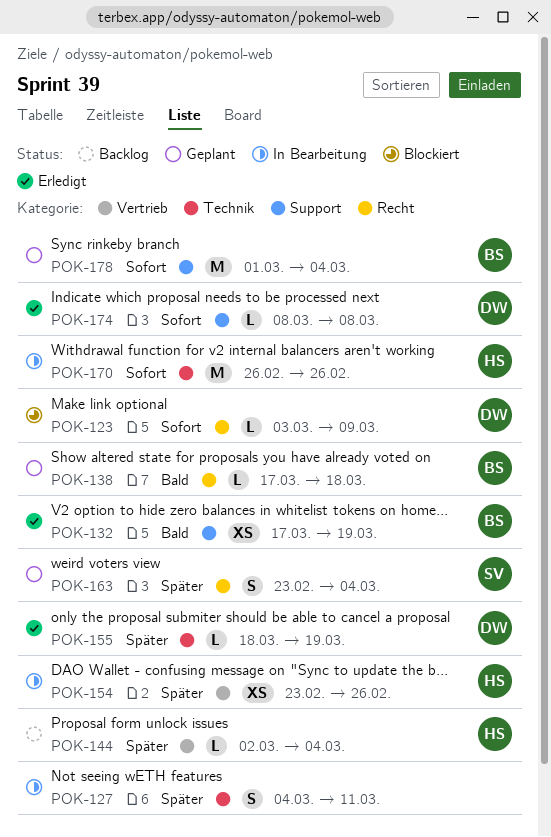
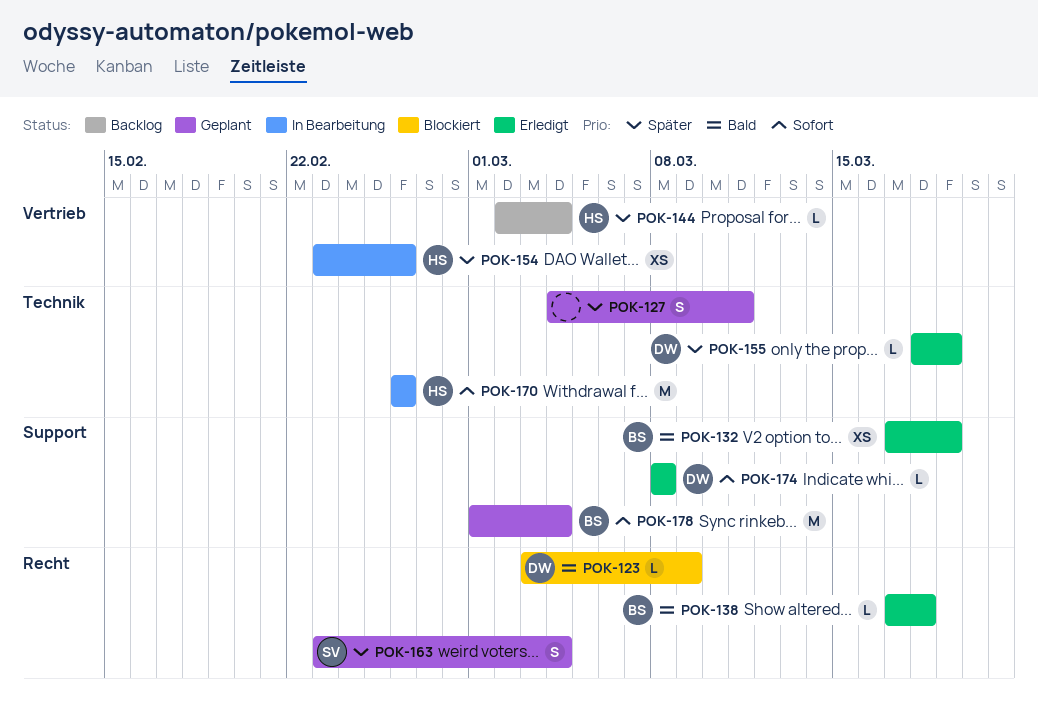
POK-123, priority: Sofort -> Bald
POK-127, status: In Bearbeitung -> Geplant
POK-138, status: Geplant -> Erledigt

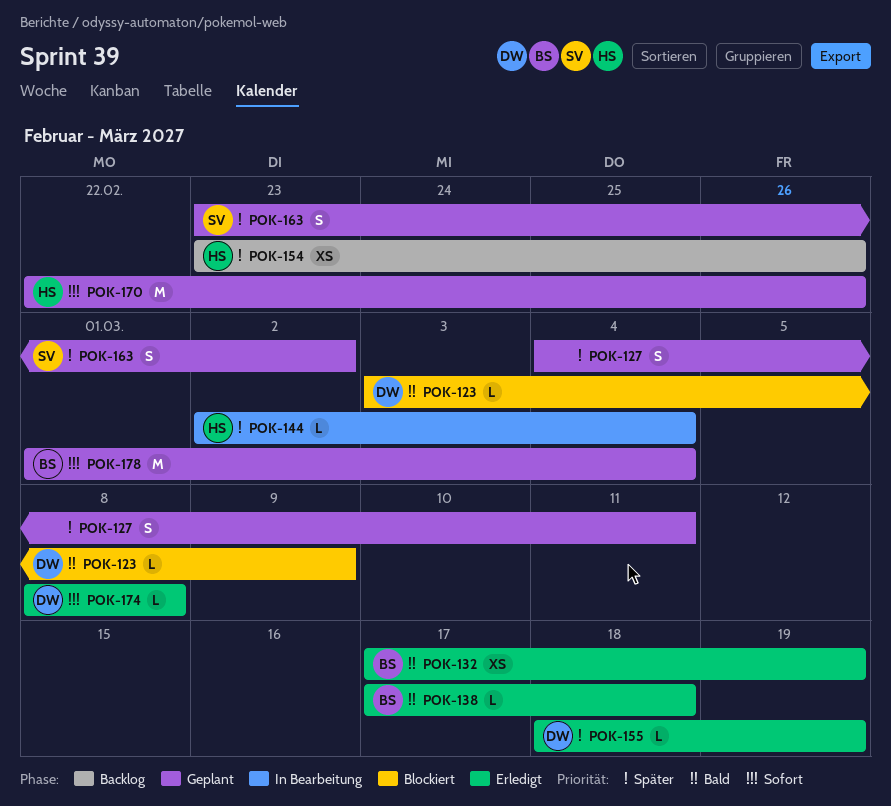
POK-144, status: Backlog -> In Bearbeitung
POK-154, status: In Bearbeitung -> Backlog
POK-163, due: Mar 4 -> Mar 2
POK-170, status: In Bearbeitung -> Geplant
POK-170, start: Feb 26 -> Feb 22

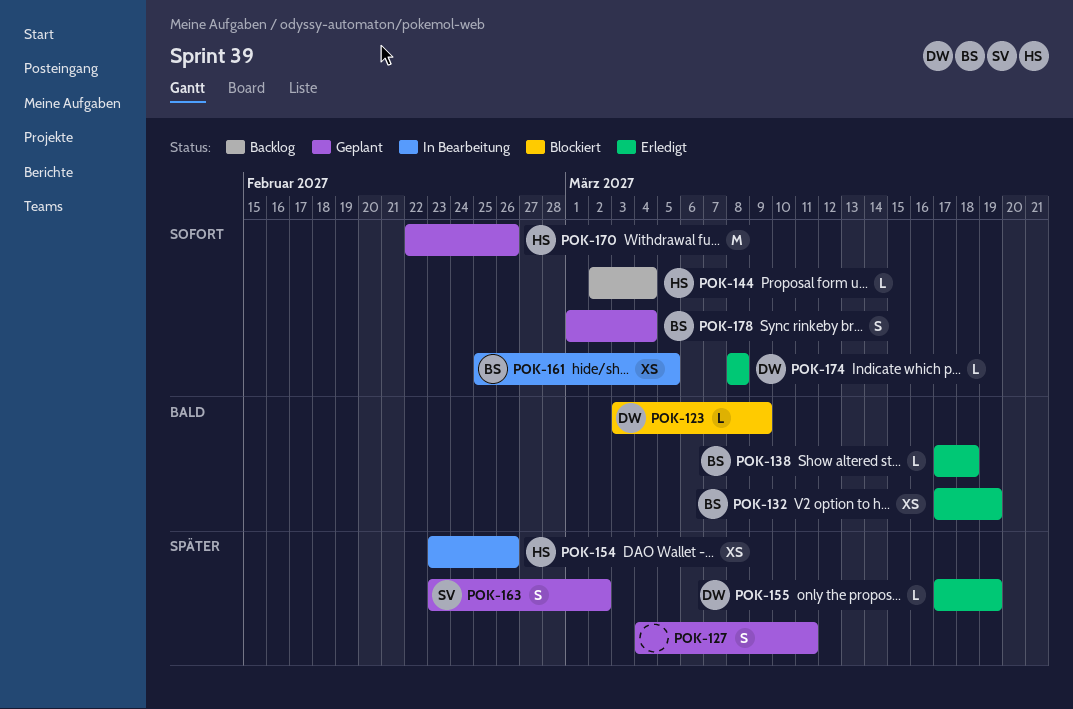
POK-144, status: In Bearbeitung -> Backlog
POK-144, priority: Später -> Sofort
POK-154, status: Backlog -> In Bearbeitung
POK-155, start: Mar 18 -> Mar 17
POK-161: none -> present
POK-178, estimate: M -> S

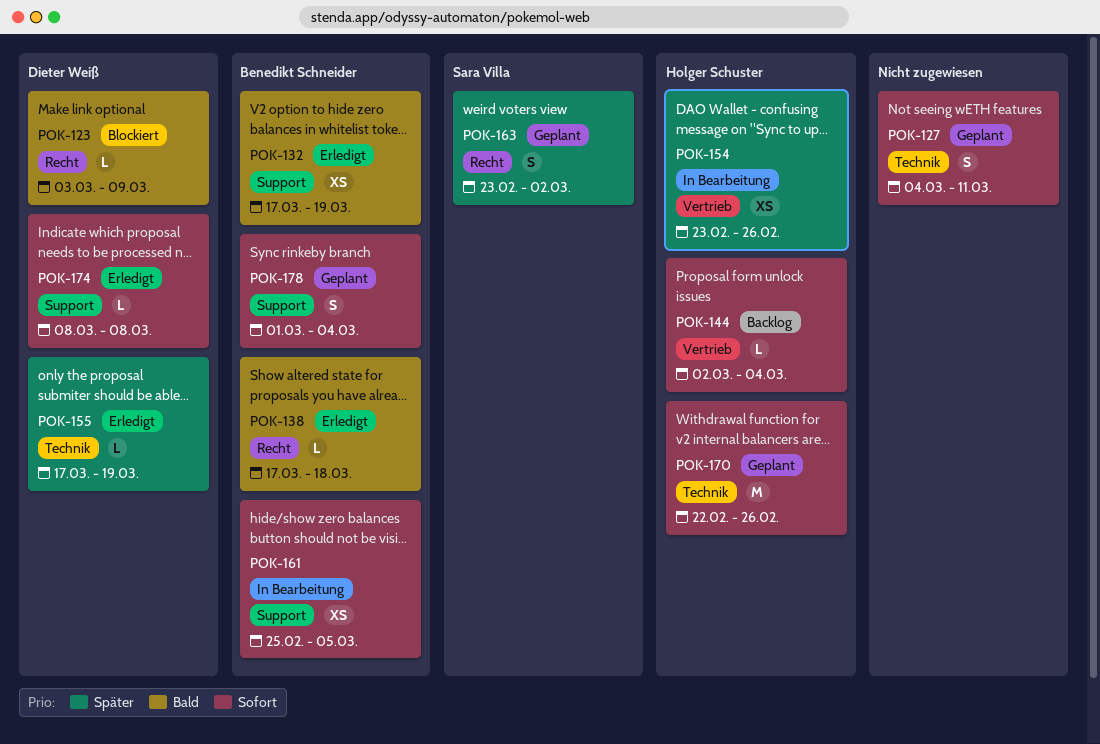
POK-127, priority: Später -> Sofort

